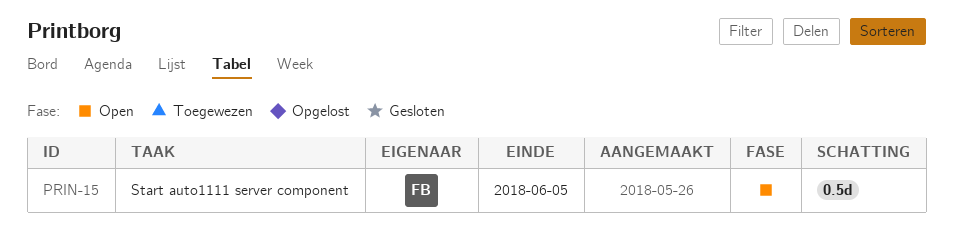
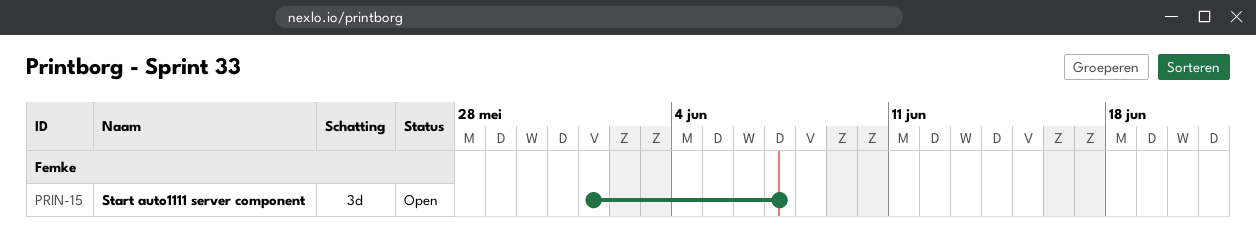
PRIN-15, estimate: 0.5d -> 3d
PRIN-15, due: Jun 5 -> Jun 7

